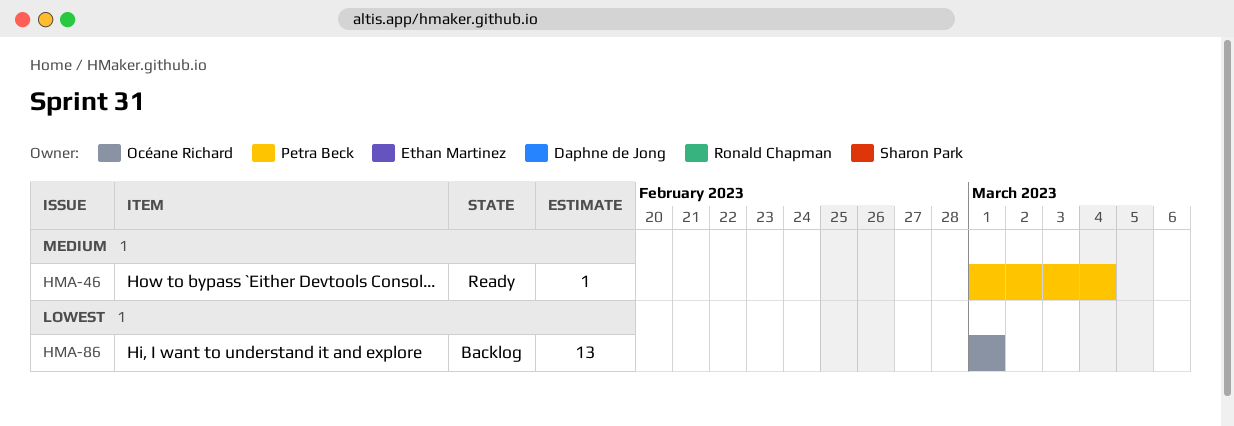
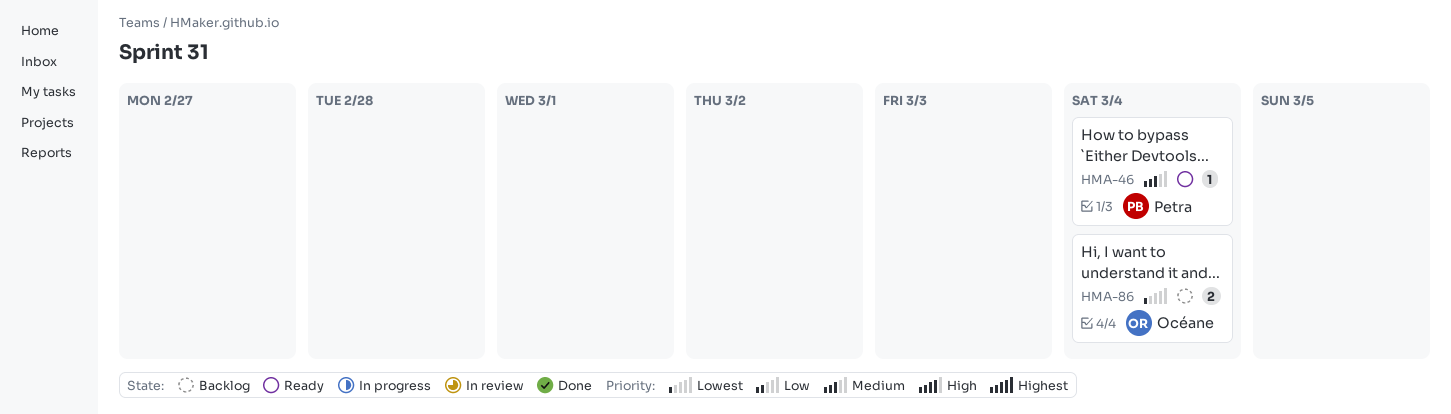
HMA-86, estimate: 13 -> 2
HMA-86, due: Mar 1 -> Mar 4

